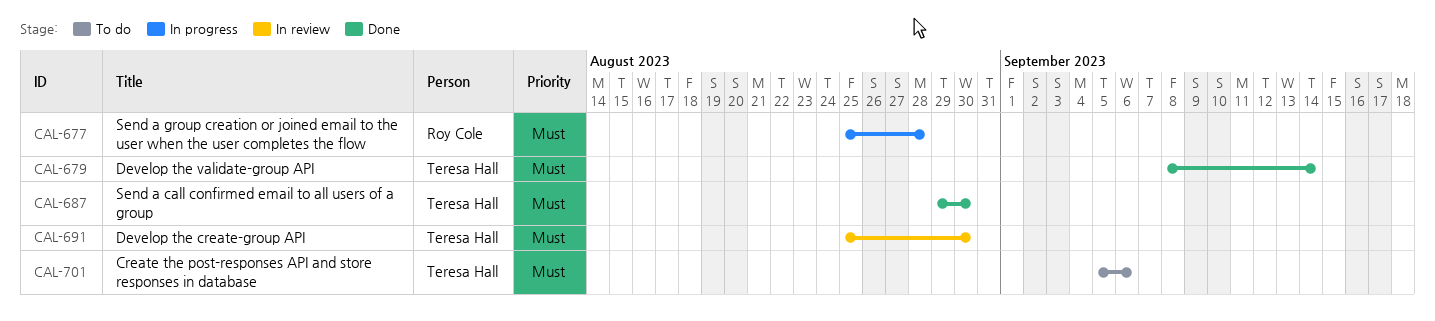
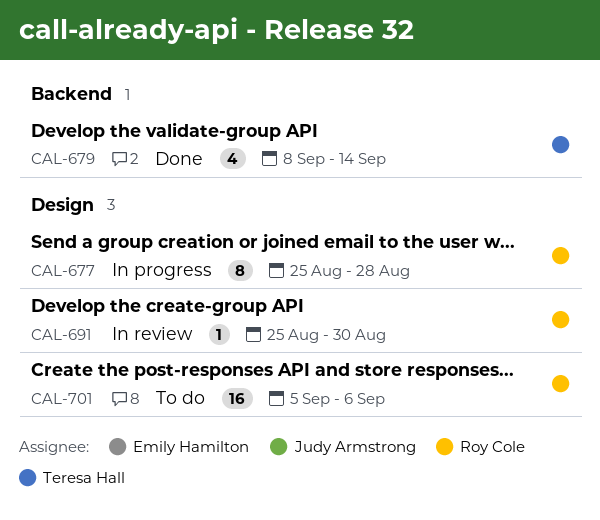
CAL-687: present -> none
CAL-691, owner: Teresa Hall -> Roy Cole
CAL-701, owner: Teresa Hall -> Roy Cole

